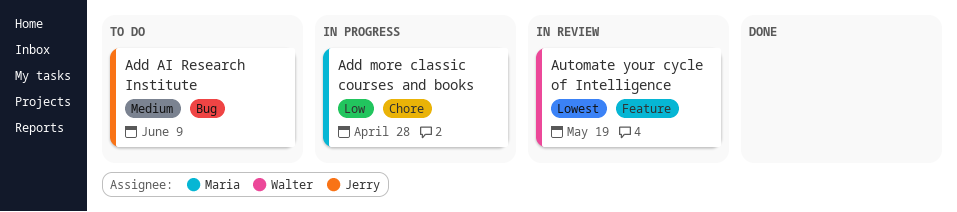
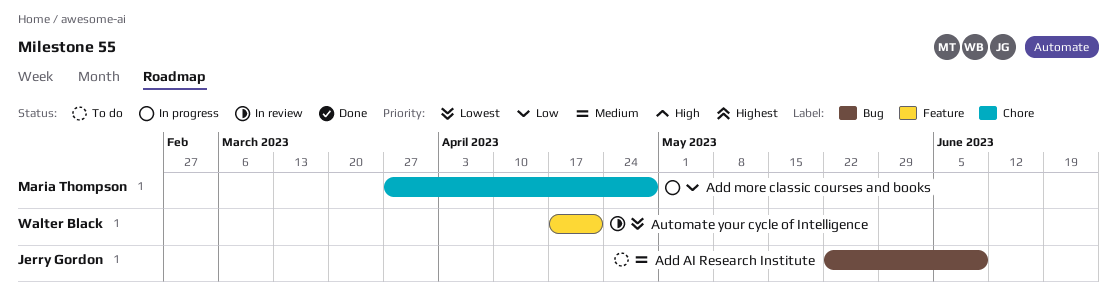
Automate your cycle of Intelligence, due: May 19 -> Apr 21

